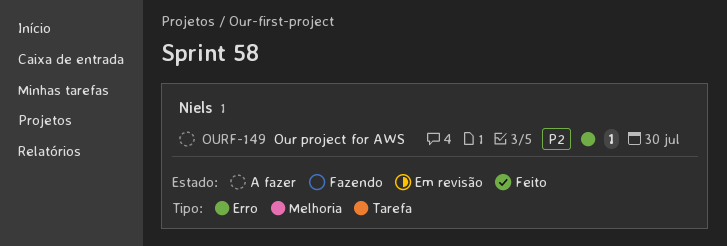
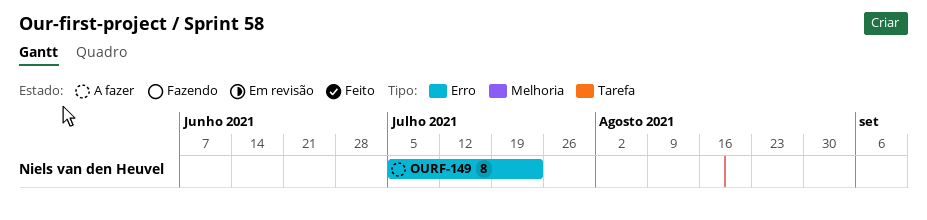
OURF-149, estimate: 1 -> 8
OURF-149, due: Jul 30 -> Jul 23

